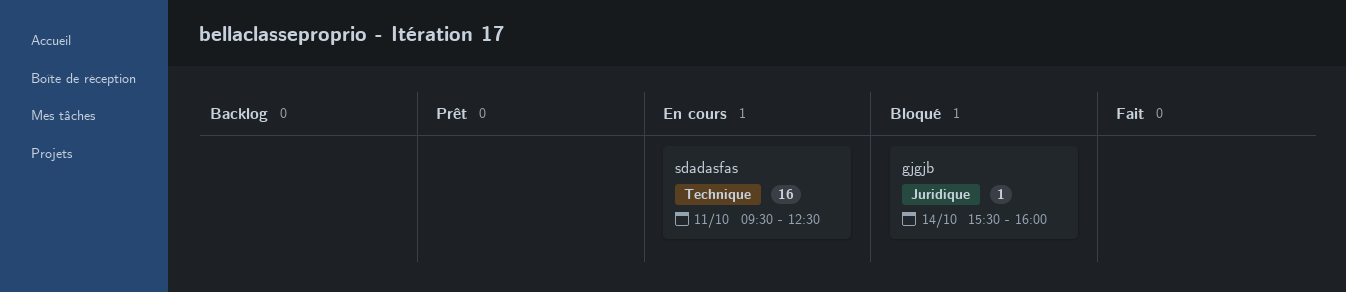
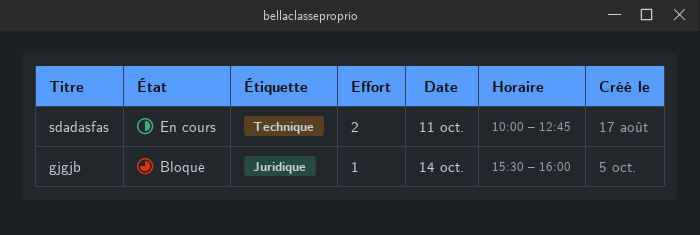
sdadasfas, estimate: 16 -> 2
sdadasfas, begins: 09:30 -> 10:00
sdadasfas, ends: 12:30 -> 12:45

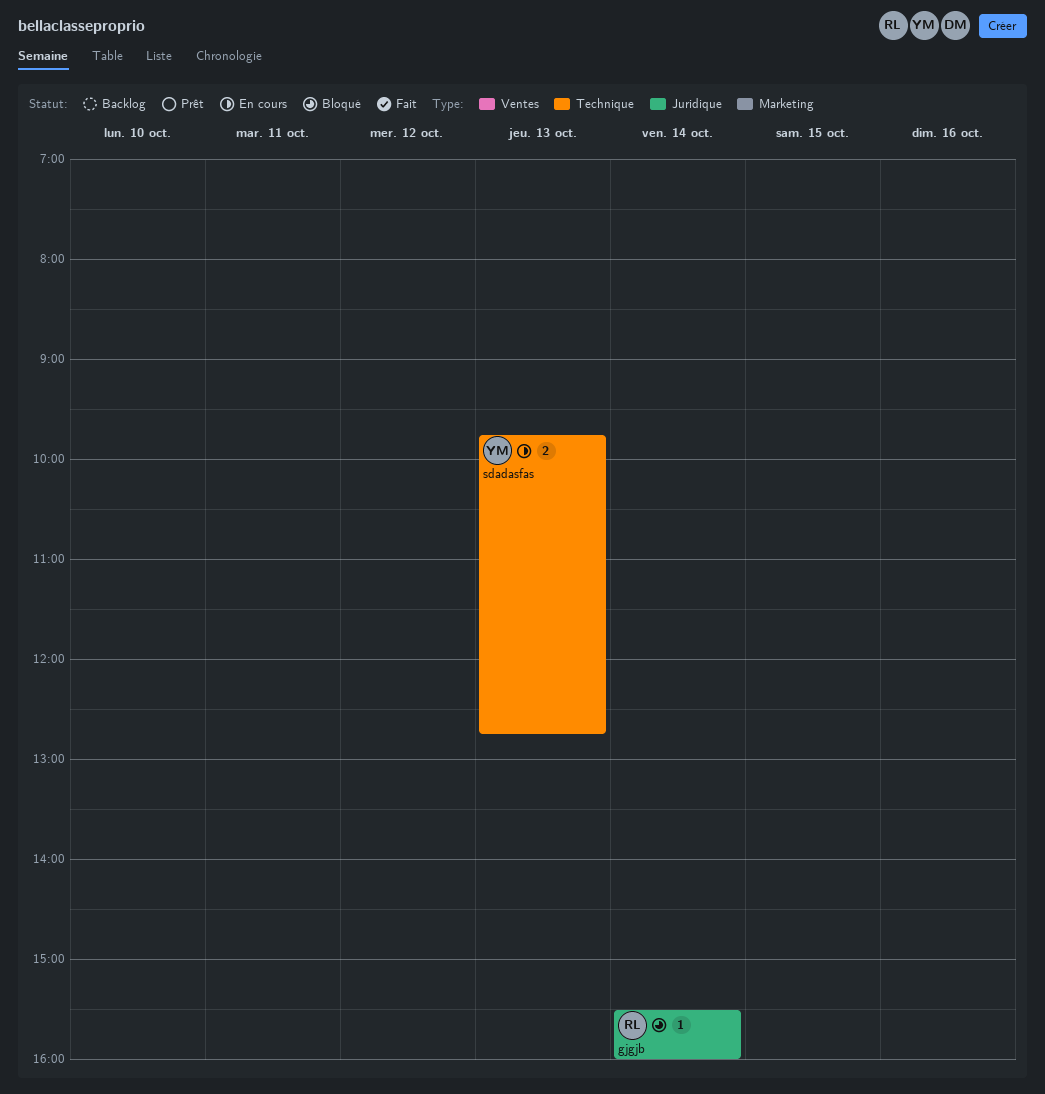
sdadasfas, day: Oct 11 -> Oct 13
sdadasfas, begins: 10:00 -> 09:45

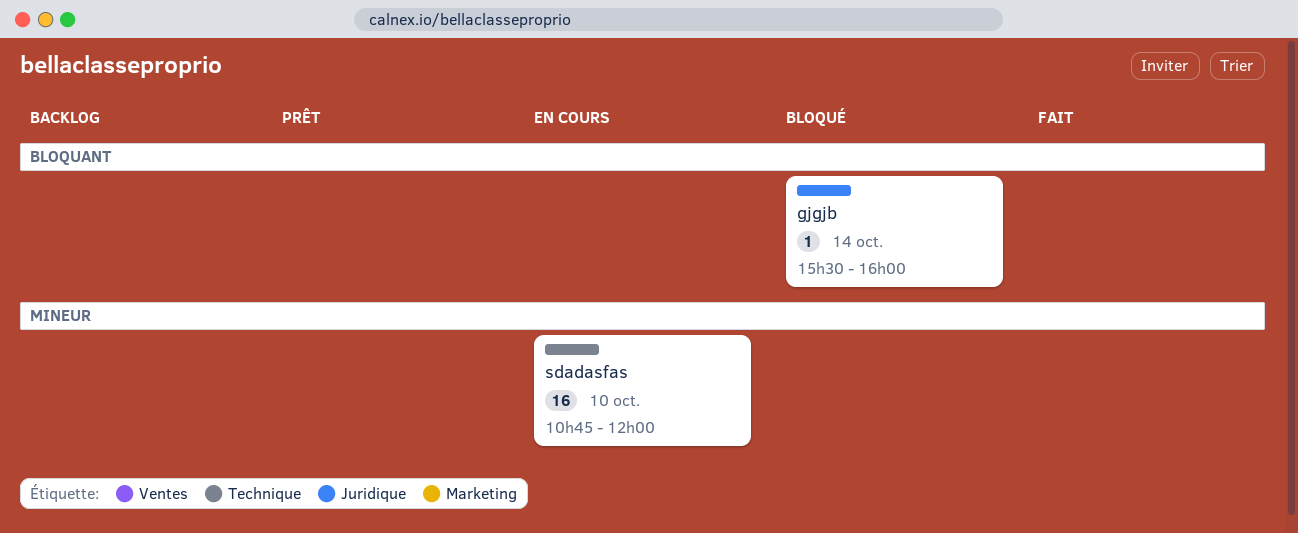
sdadasfas, estimate: 2 -> 16
sdadasfas, day: Oct 13 -> Oct 10
sdadasfas, begins: 09:45 -> 10:45
sdadasfas, ends: 12:45 -> 12:00

